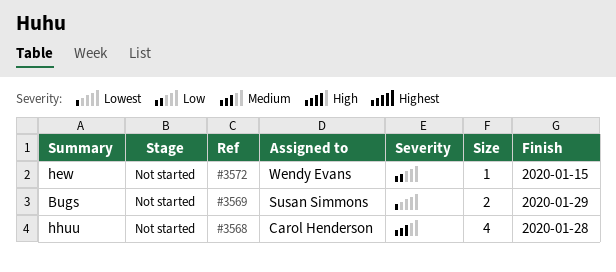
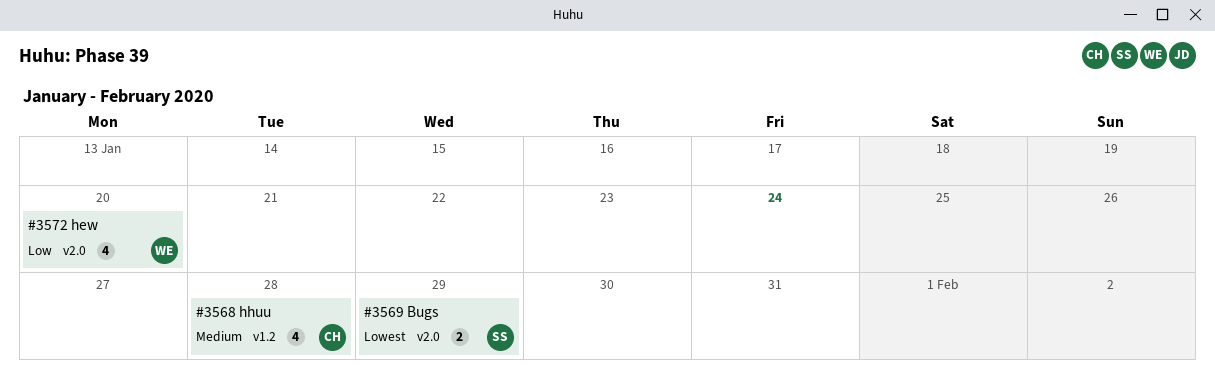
#3572, estimate: 1 -> 4
#3572, due: Jan 15 -> Jan 20

